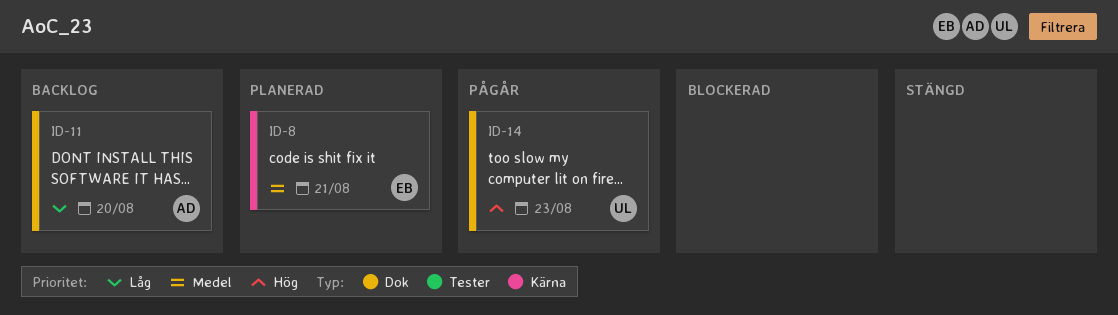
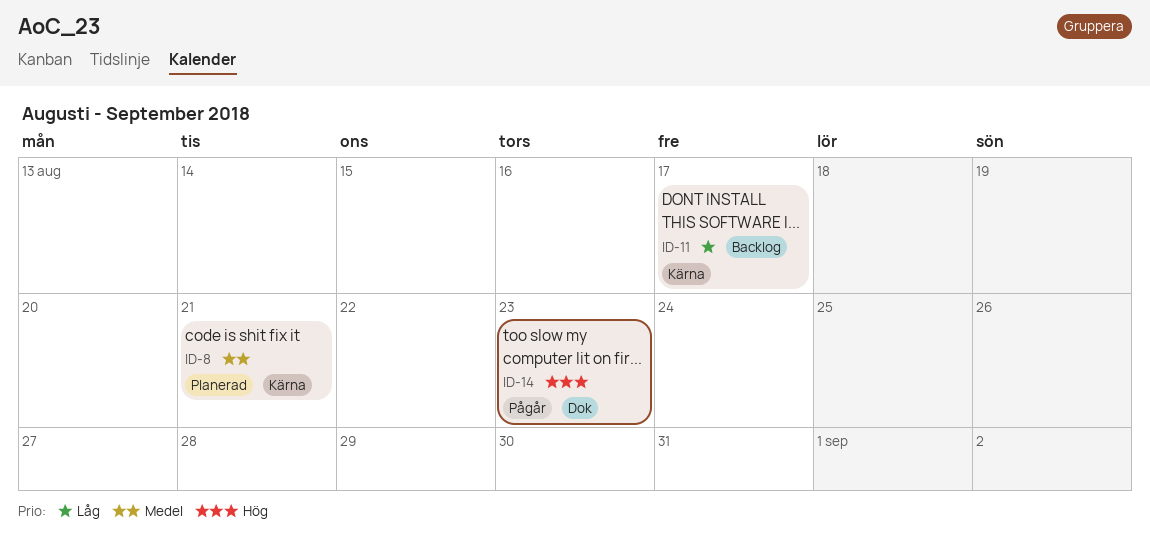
ID-11, label: Dok -> Kärna
ID-11, due: Aug 20 -> Aug 17

